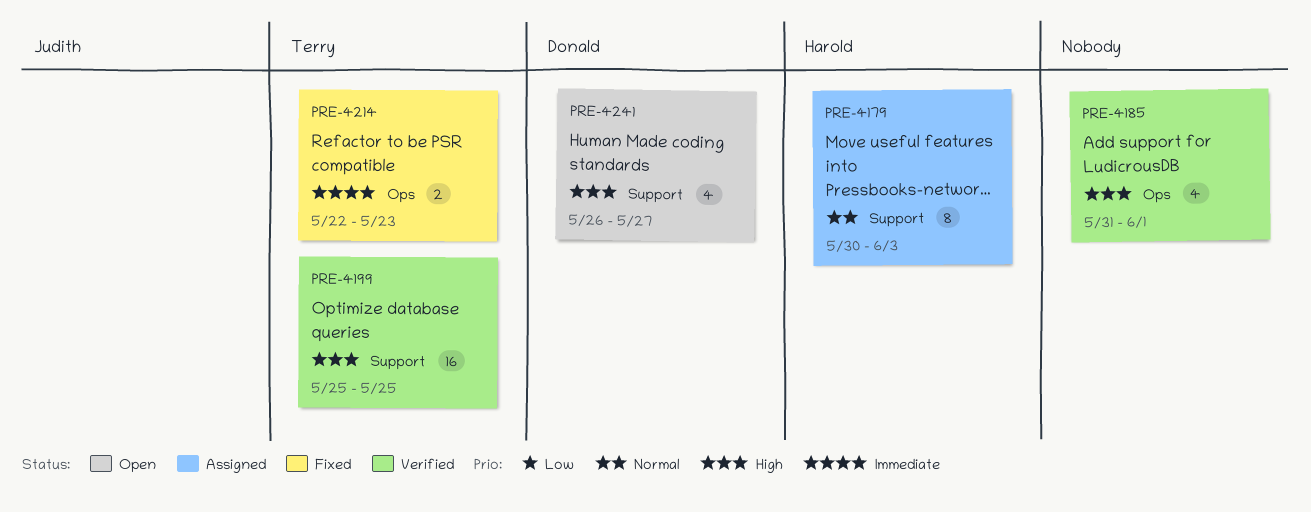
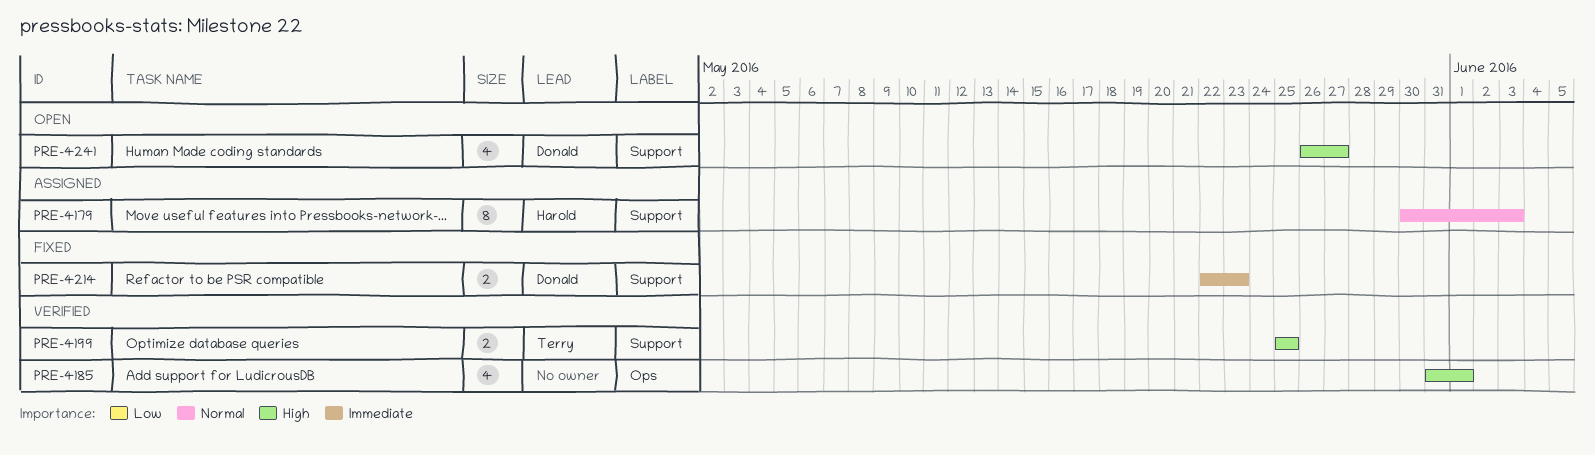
PRE-4199, estimate: 16 -> 2
PRE-4214, owner: Terry -> Donald
PRE-4214, label: Ops -> Support

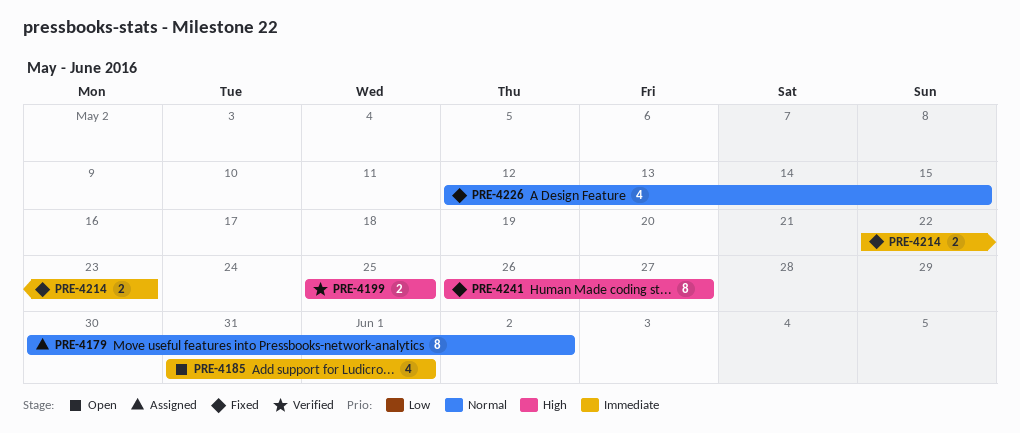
PRE-4179, due: Jun 3 -> Jun 2
PRE-4185, status: Verified -> Open
PRE-4185, priority: High -> Immediate
PRE-4226: none -> present
PRE-4241, status: Open -> Fixed
PRE-4241, estimate: 4 -> 8

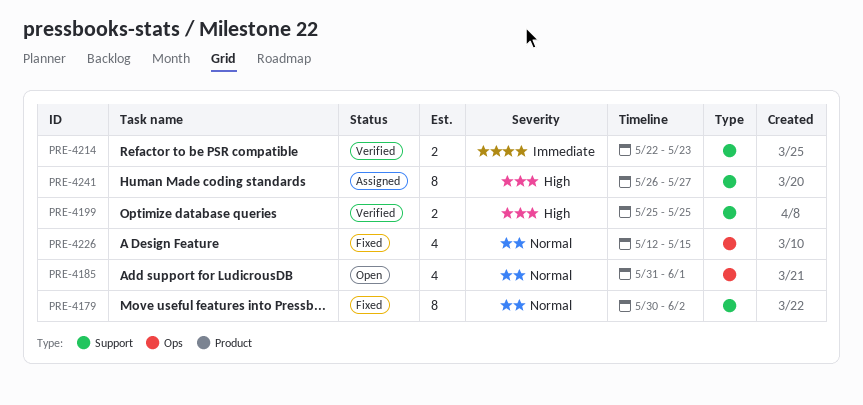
PRE-4179, status: Assigned -> Fixed
PRE-4185, priority: Immediate -> Normal
PRE-4214, status: Fixed -> Verified
PRE-4241, status: Fixed -> Assigned

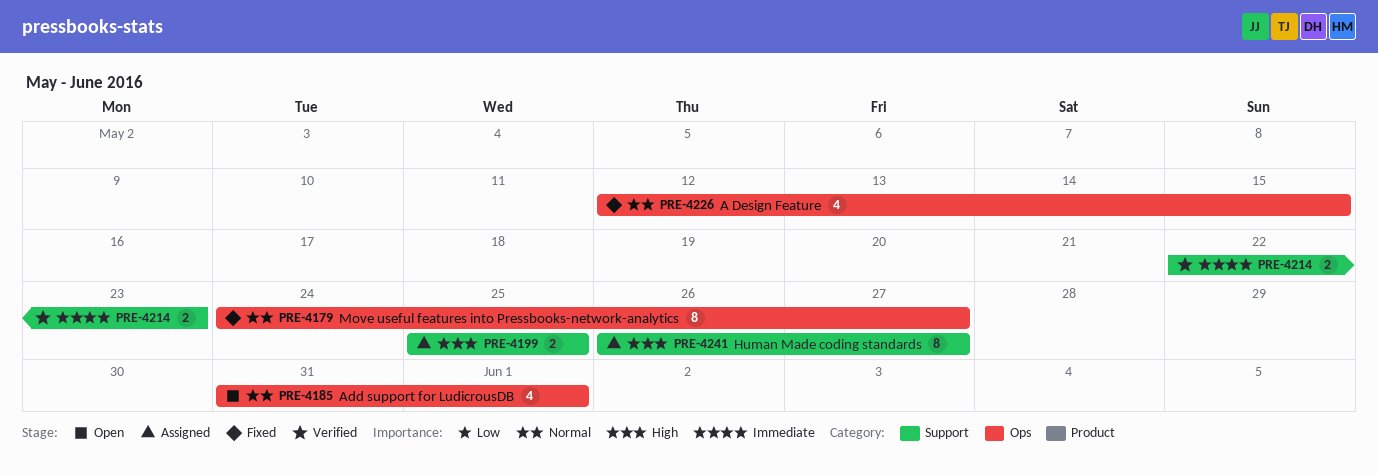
PRE-4179, label: Support -> Ops
PRE-4179, start: May 30 -> May 24
PRE-4179, due: Jun 2 -> May 27
PRE-4199, status: Verified -> Assigned

